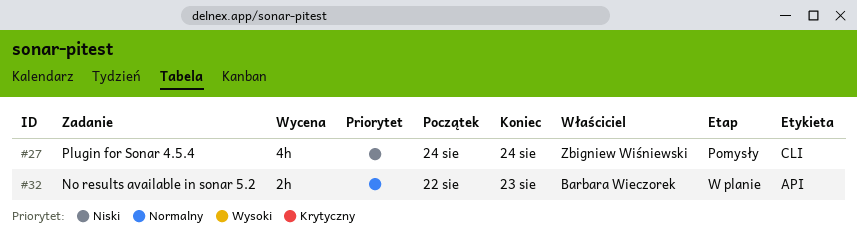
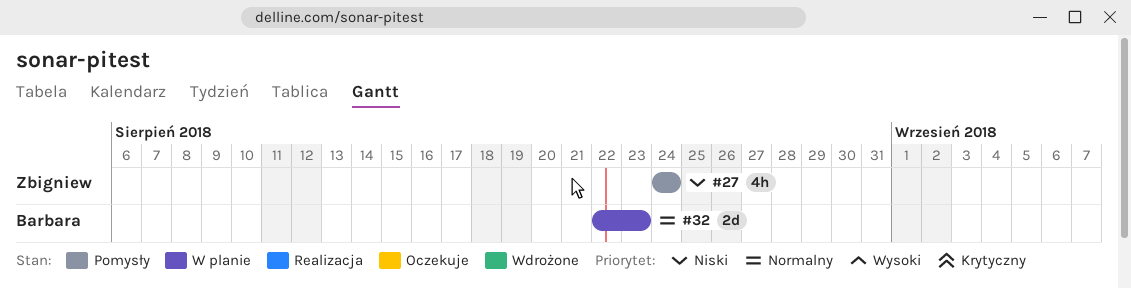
#32, estimate: 2h -> 2d

